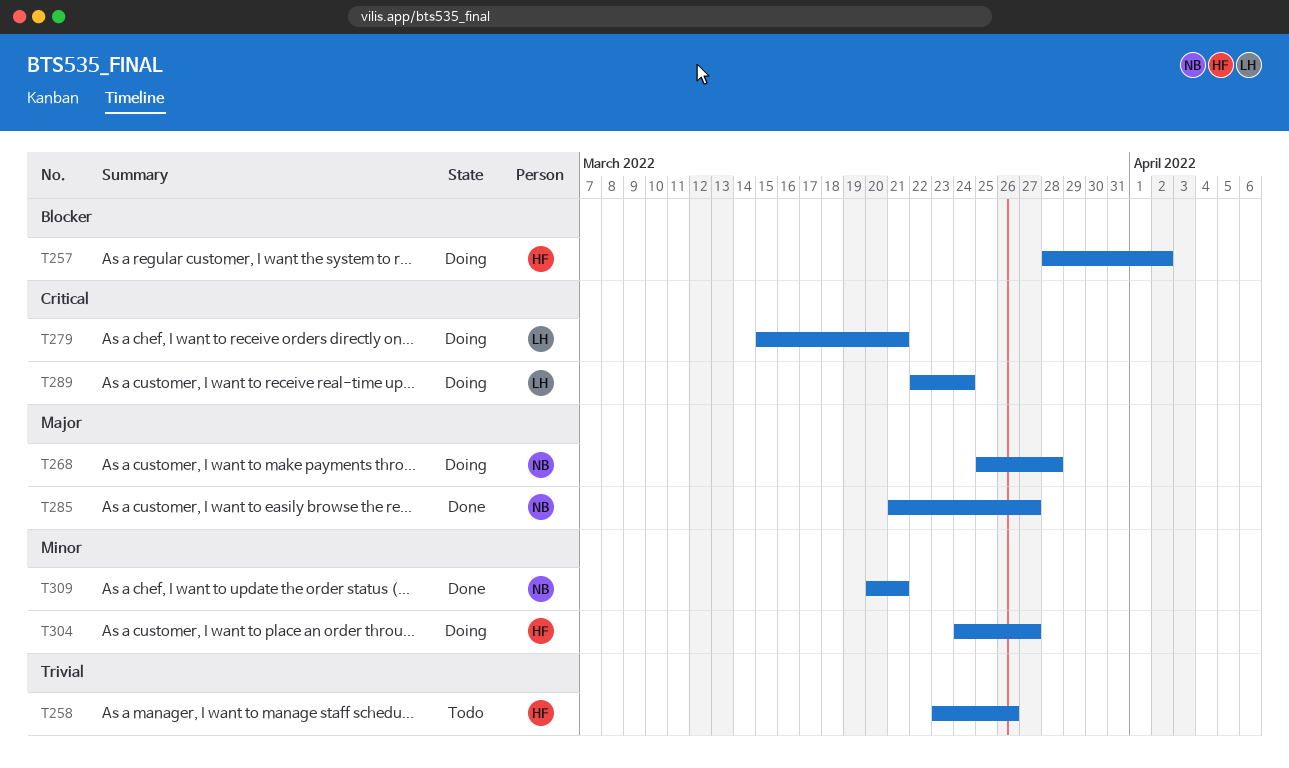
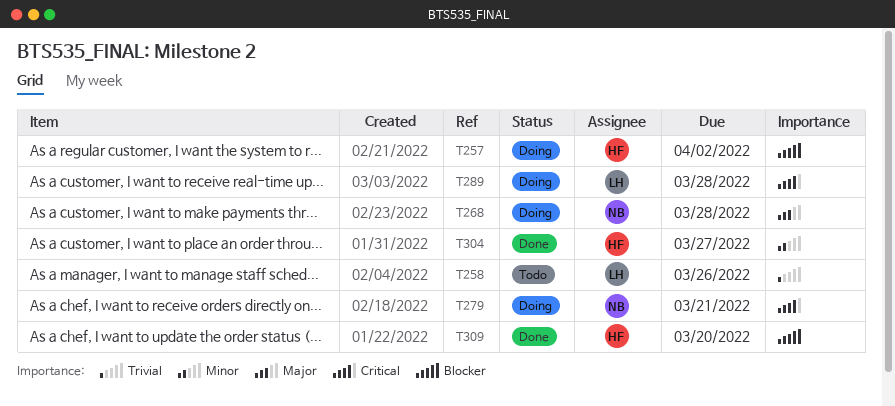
T258, owner: HF -> LH
T279, owner: LH -> NB
T285: present -> none
T289, due: Mar 24 -> Mar 28
T304, status: Doing -> Done
T309, owner: NB -> HF
T309, priority: Minor -> Blocker
T309, due: Mar 21 -> Mar 20

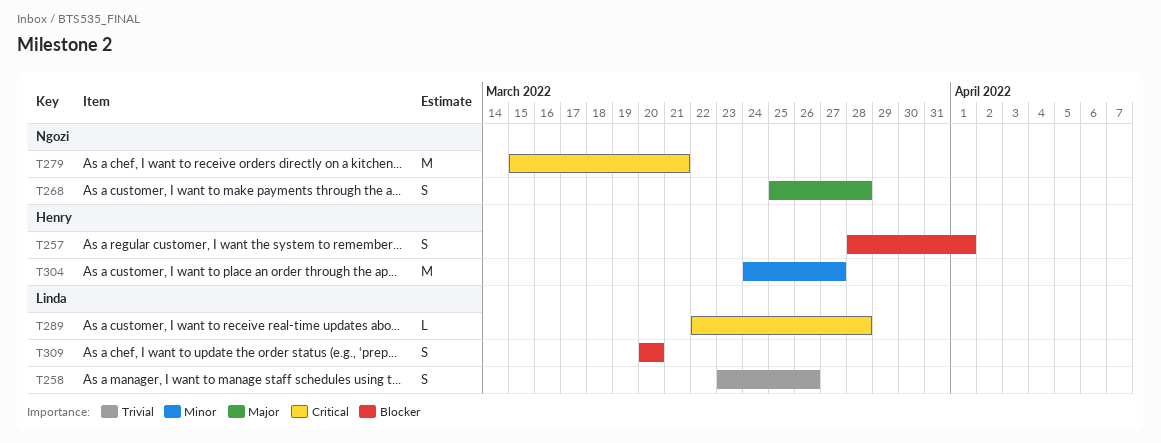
T257, due: Apr 2 -> Apr 1
T309, owner: Henry -> Linda

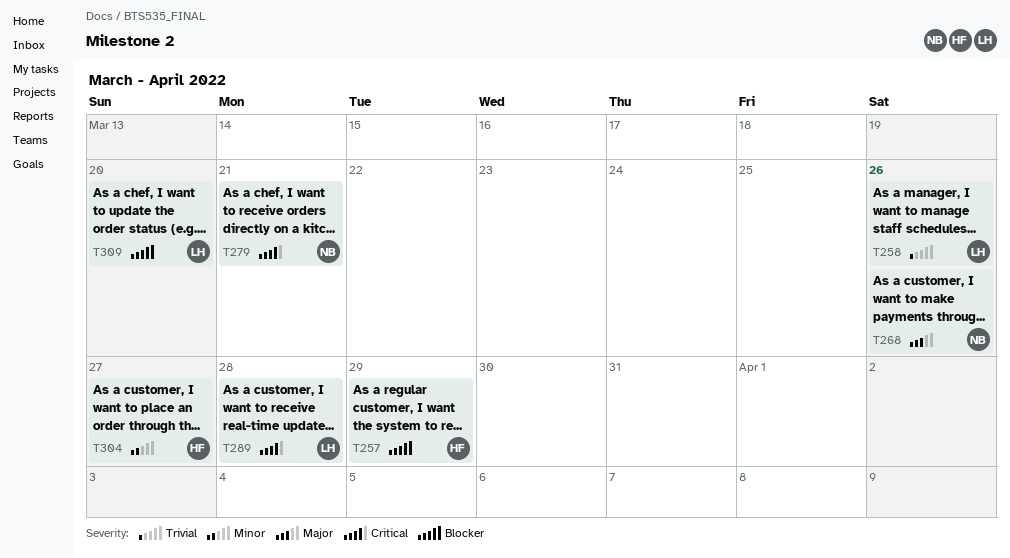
T257, due: Apr 1 -> Mar 29
T268, due: Mar 28 -> Mar 26

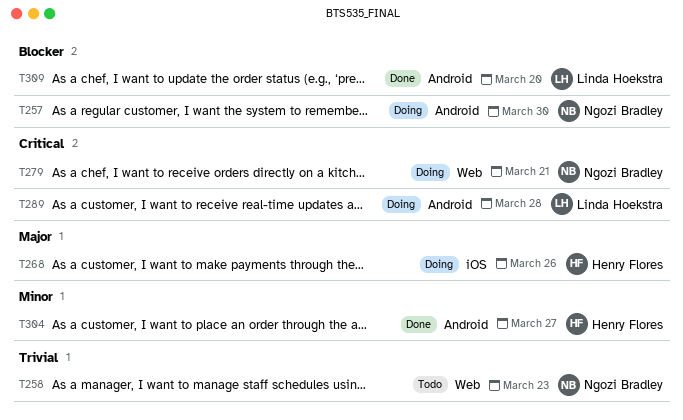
T257, owner: Henry Flores -> Ngozi Bradley
T257, due: Mar 29 -> Mar 30
T258, owner: Linda Hoekstra -> Ngozi Bradley
T258, due: Mar 26 -> Mar 23
T268, owner: Ngozi Bradley -> Henry Flores

